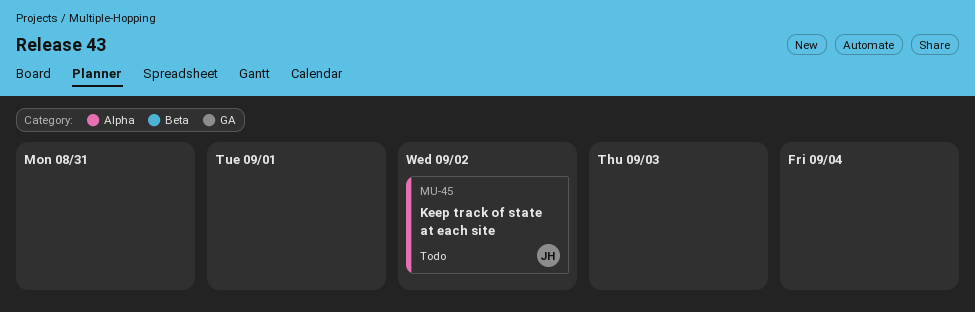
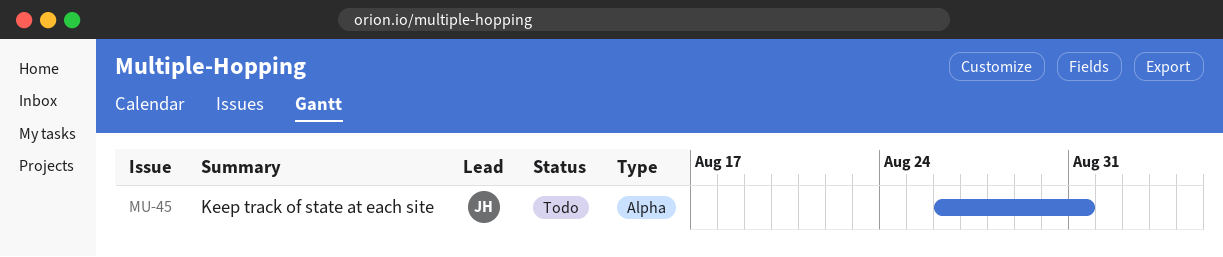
MU-45, due: Sep 2 -> Aug 31

